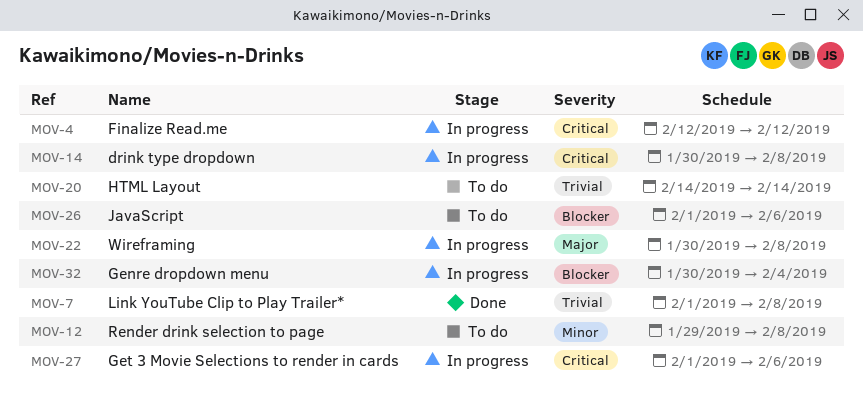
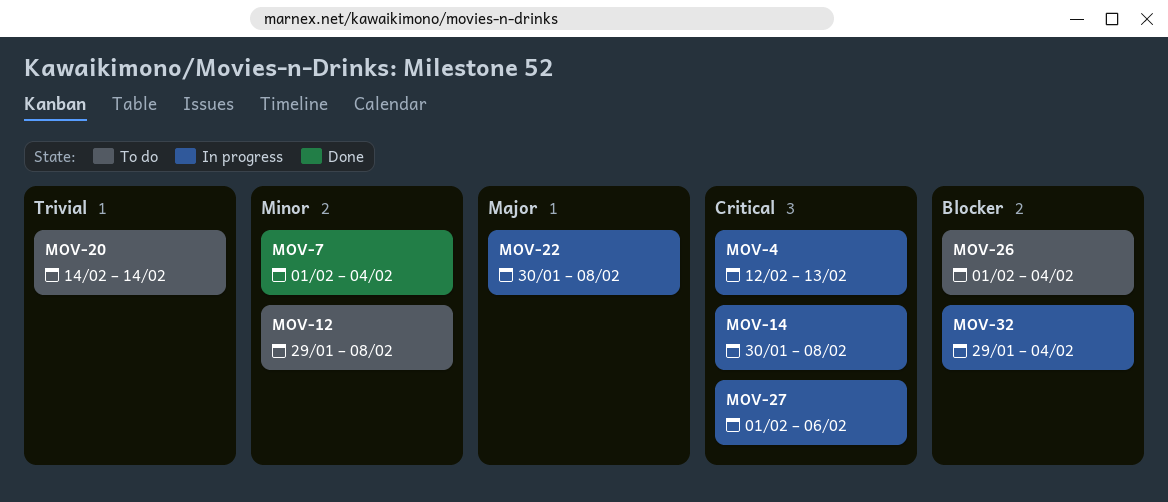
MOV-4, due: Feb 12 -> Feb 13
MOV-7, priority: Trivial -> Minor
MOV-7, due: Feb 8 -> Feb 4
MOV-26, due: Feb 6 -> Feb 4
MOV-32, start: Jan 30 -> Jan 29

